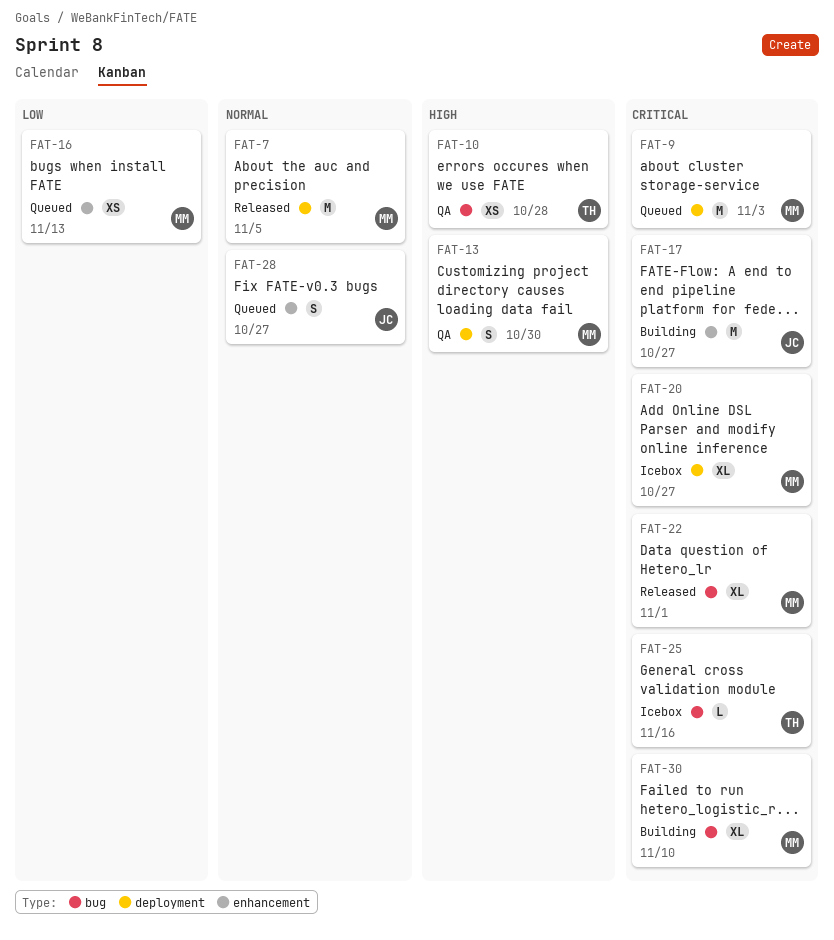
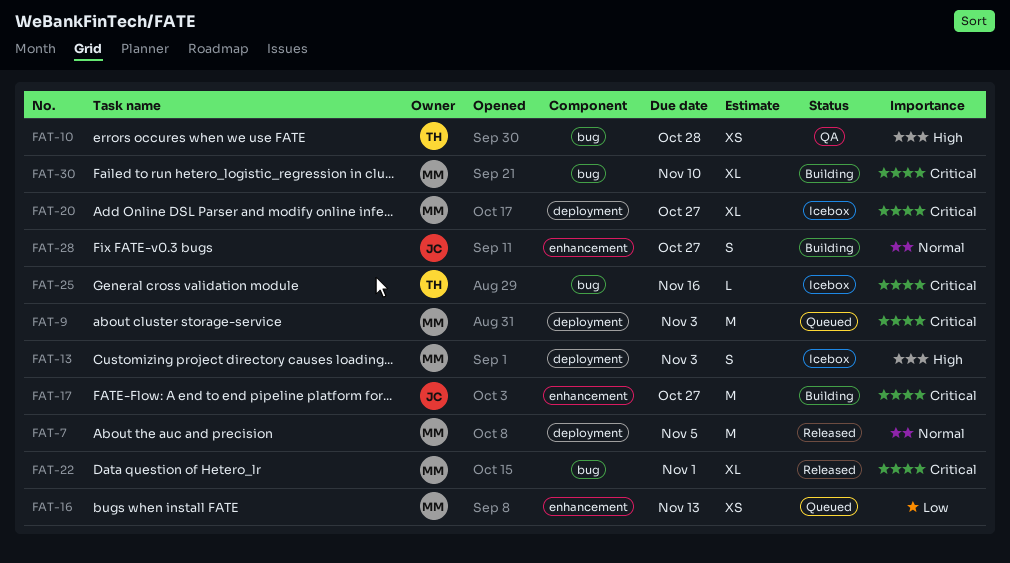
FAT-13, status: QA -> Icebox
FAT-13, due: Oct 30 -> Nov 3
FAT-28, status: Queued -> Building

